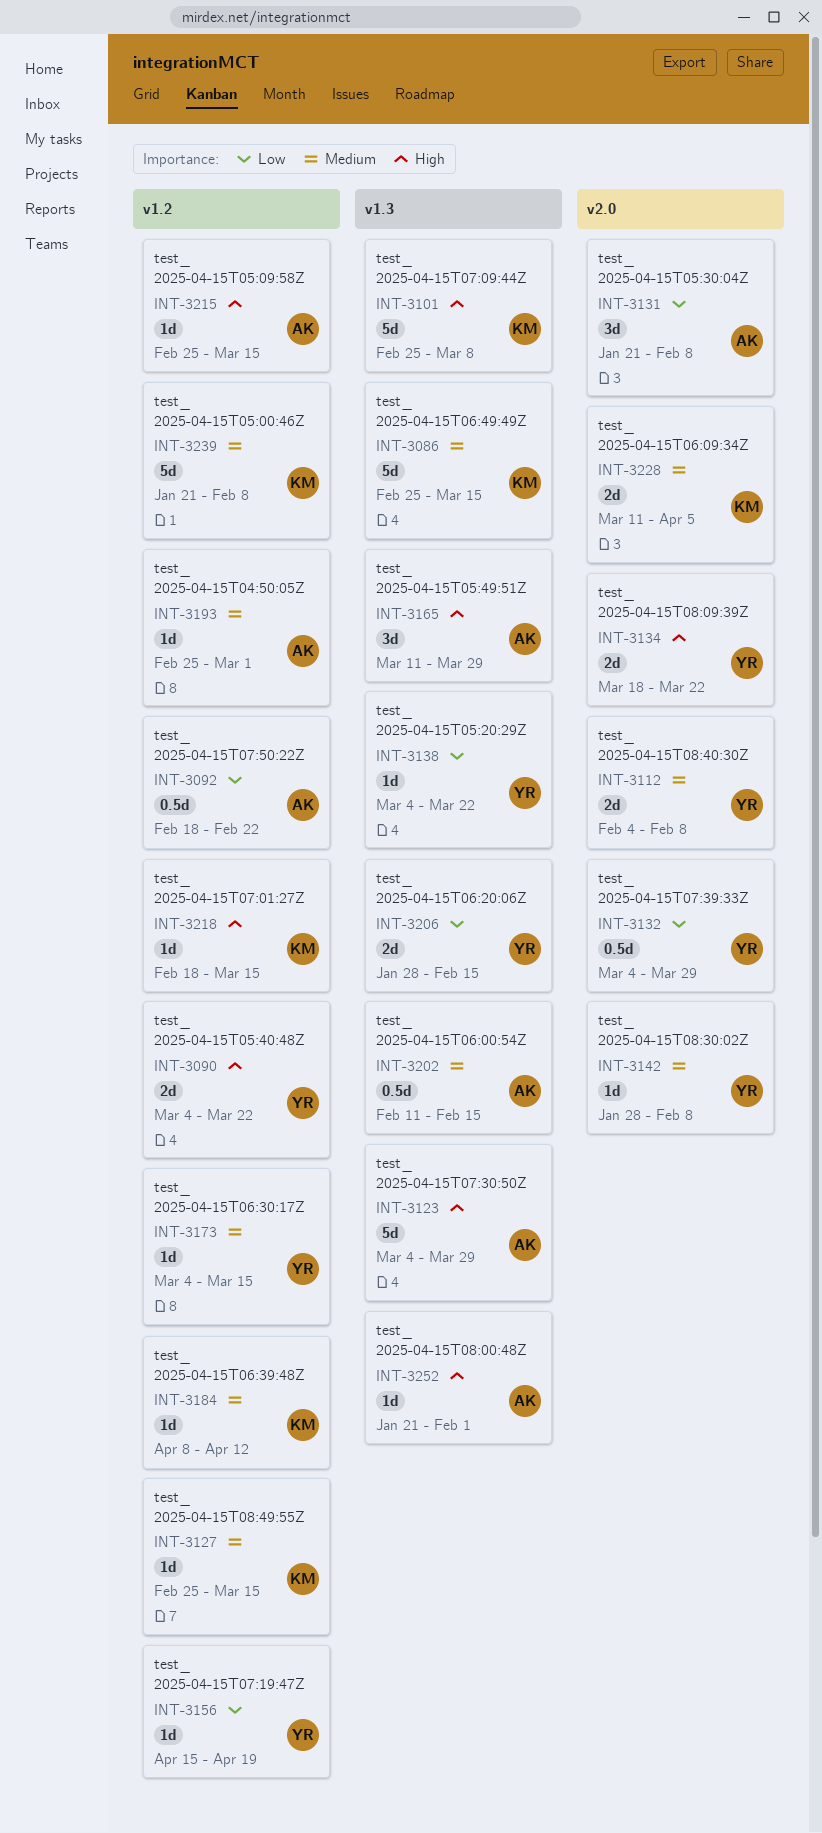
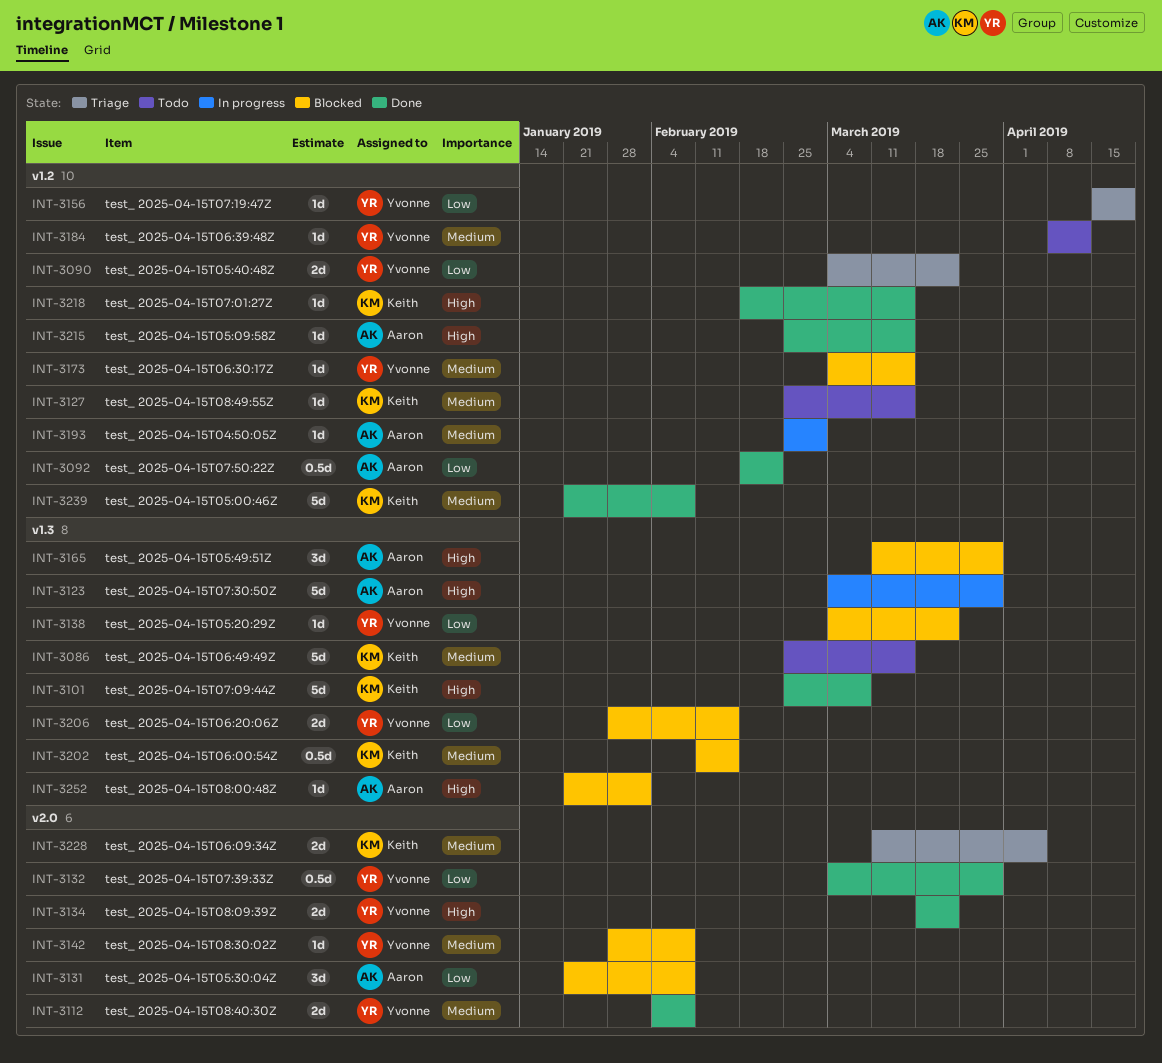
INT-3090, priority: High -> Low
INT-3184, owner: Keith -> Yvonne
INT-3202, owner: Aaron -> Keith

